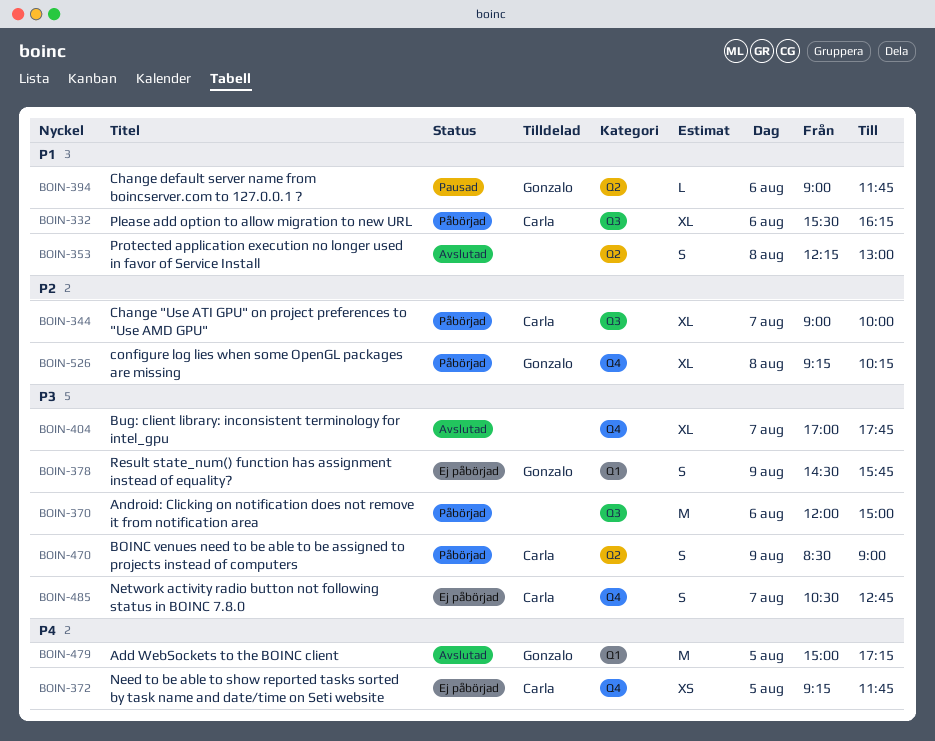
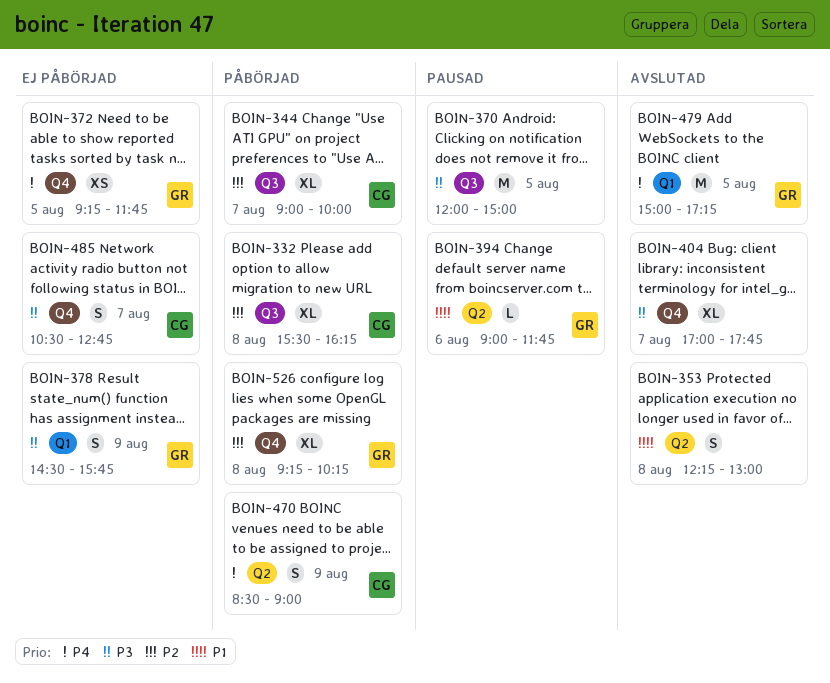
BOIN-332, priority: P1 -> P2
BOIN-332, day: Aug 6 -> Aug 8
BOIN-370, status: Påbörjad -> Pausad
BOIN-370, day: Aug 6 -> Aug 5
BOIN-372, owner: Carla -> Gonzalo
BOIN-470, priority: P3 -> P4

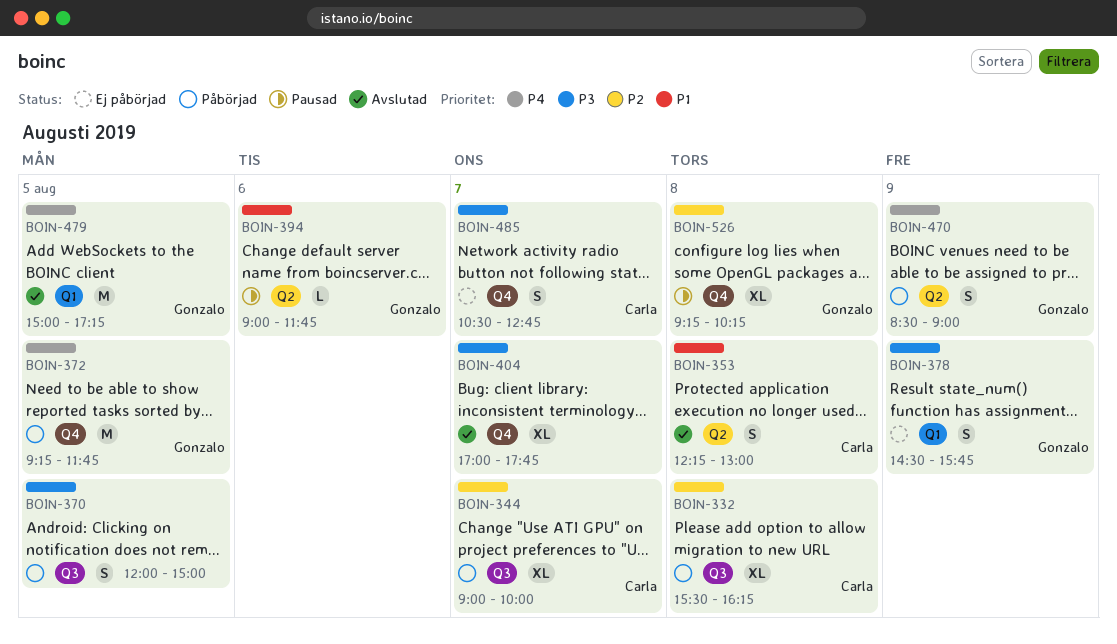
BOIN-353, owner: none -> Carla
BOIN-370, status: Pausad -> Påbörjad
BOIN-370, estimate: M -> S
BOIN-372, status: Ej påbörjad -> Påbörjad
BOIN-372, estimate: XS -> M
BOIN-470, owner: Carla -> Gonzalo
BOIN-526, status: Påbörjad -> Pausad

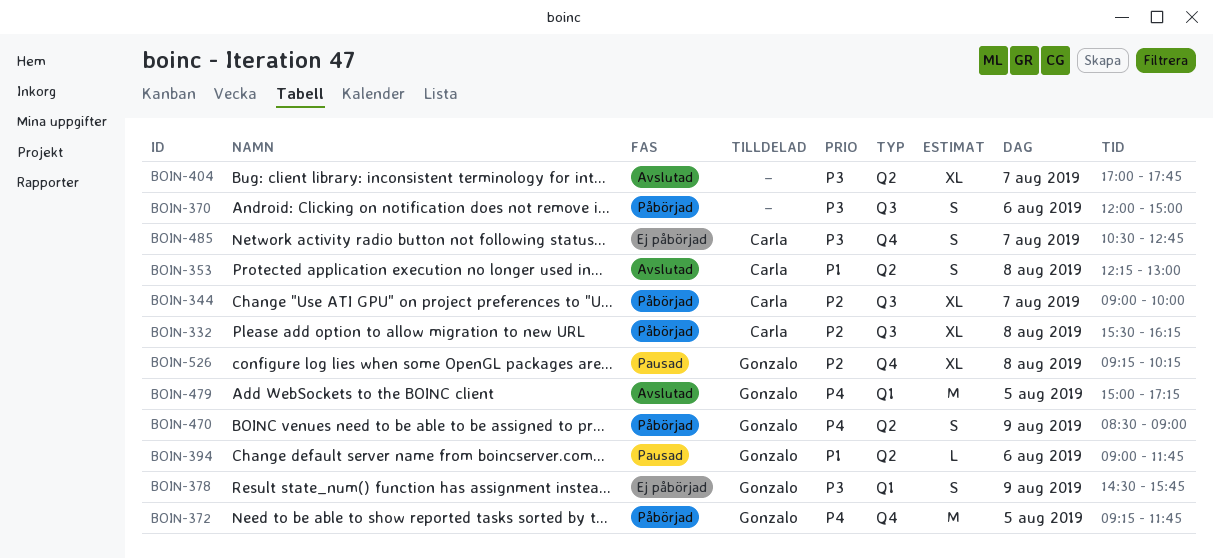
BOIN-370, day: Aug 5 -> Aug 6
BOIN-404, label: Q4 -> Q2

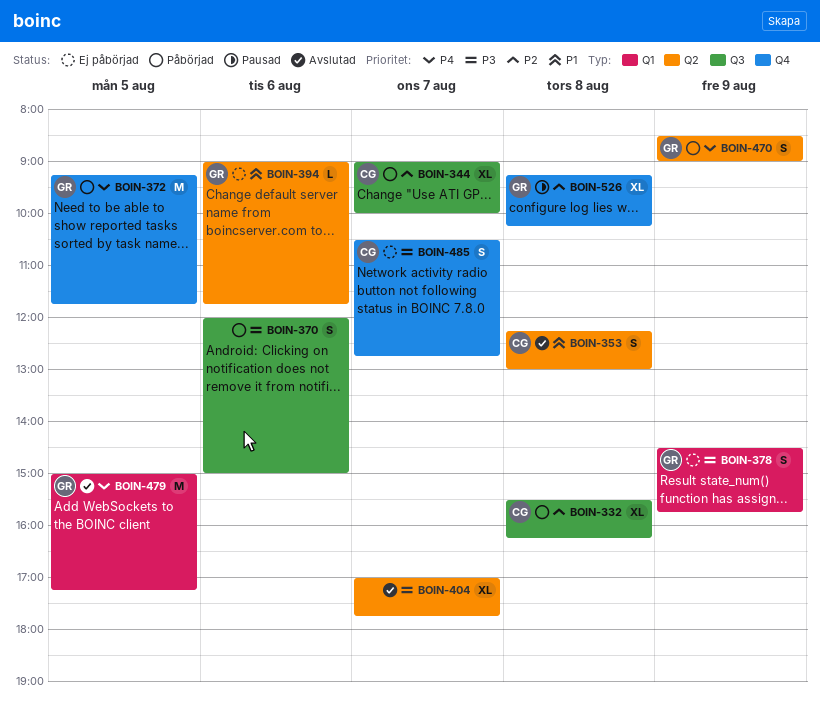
BOIN-394, status: Pausad -> Ej påbörjad

